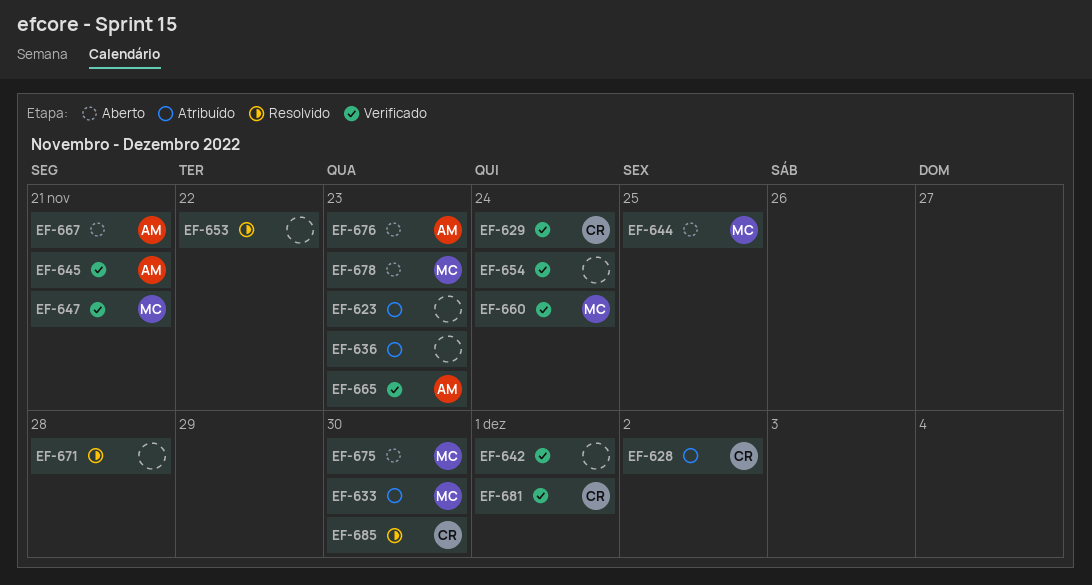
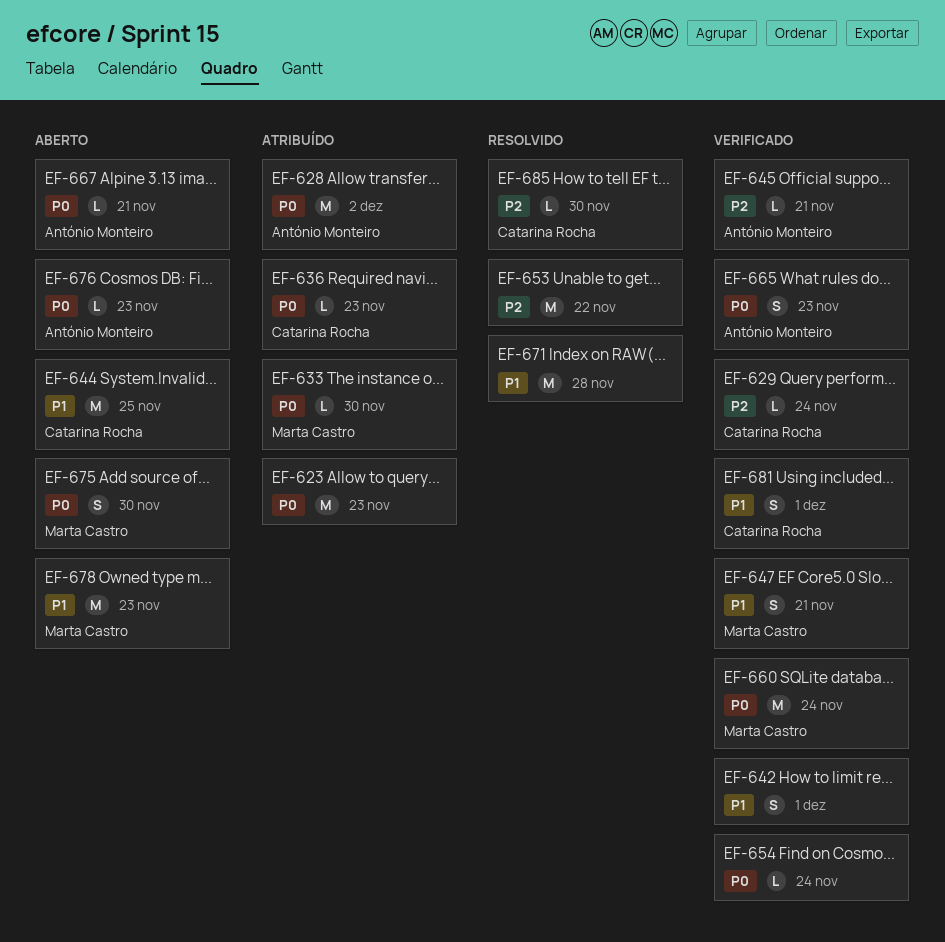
EF-628, owner: Catarina Rocha -> António Monteiro
EF-636, owner: none -> Catarina Rocha
EF-644, owner: Marta Castro -> Catarina Rocha

